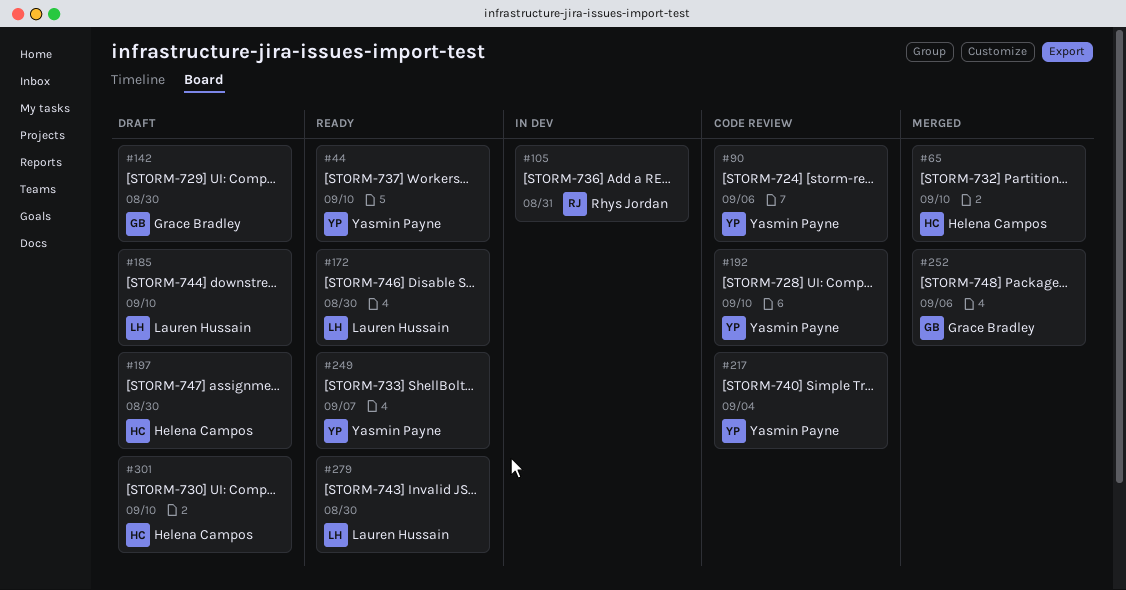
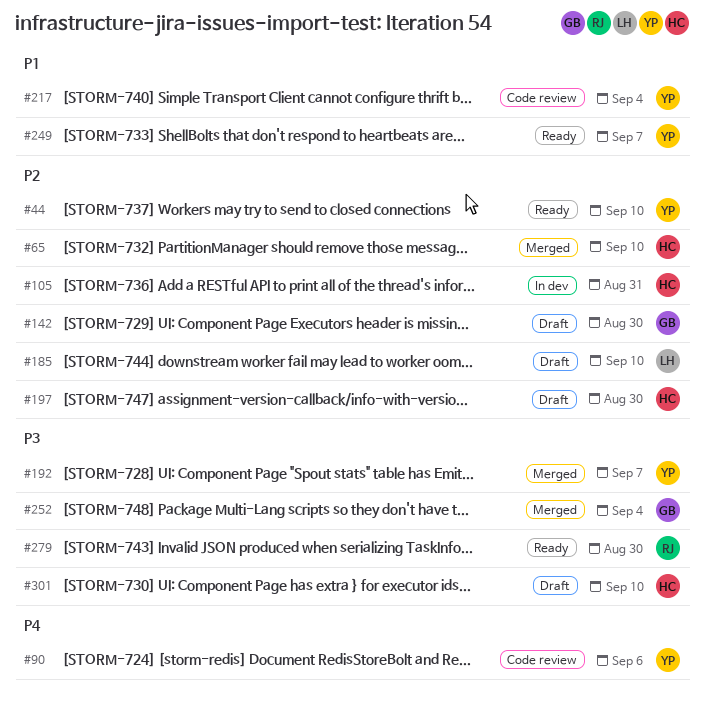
#105, owner: Rhys Jordan -> Helena Campos
#172: present -> none
#192, status: Code review -> Merged
#192, due: Sep 10 -> Sep 7
#252, due: Sep 6 -> Sep 4
#279, owner: Lauren Hussain -> Rhys Jordan

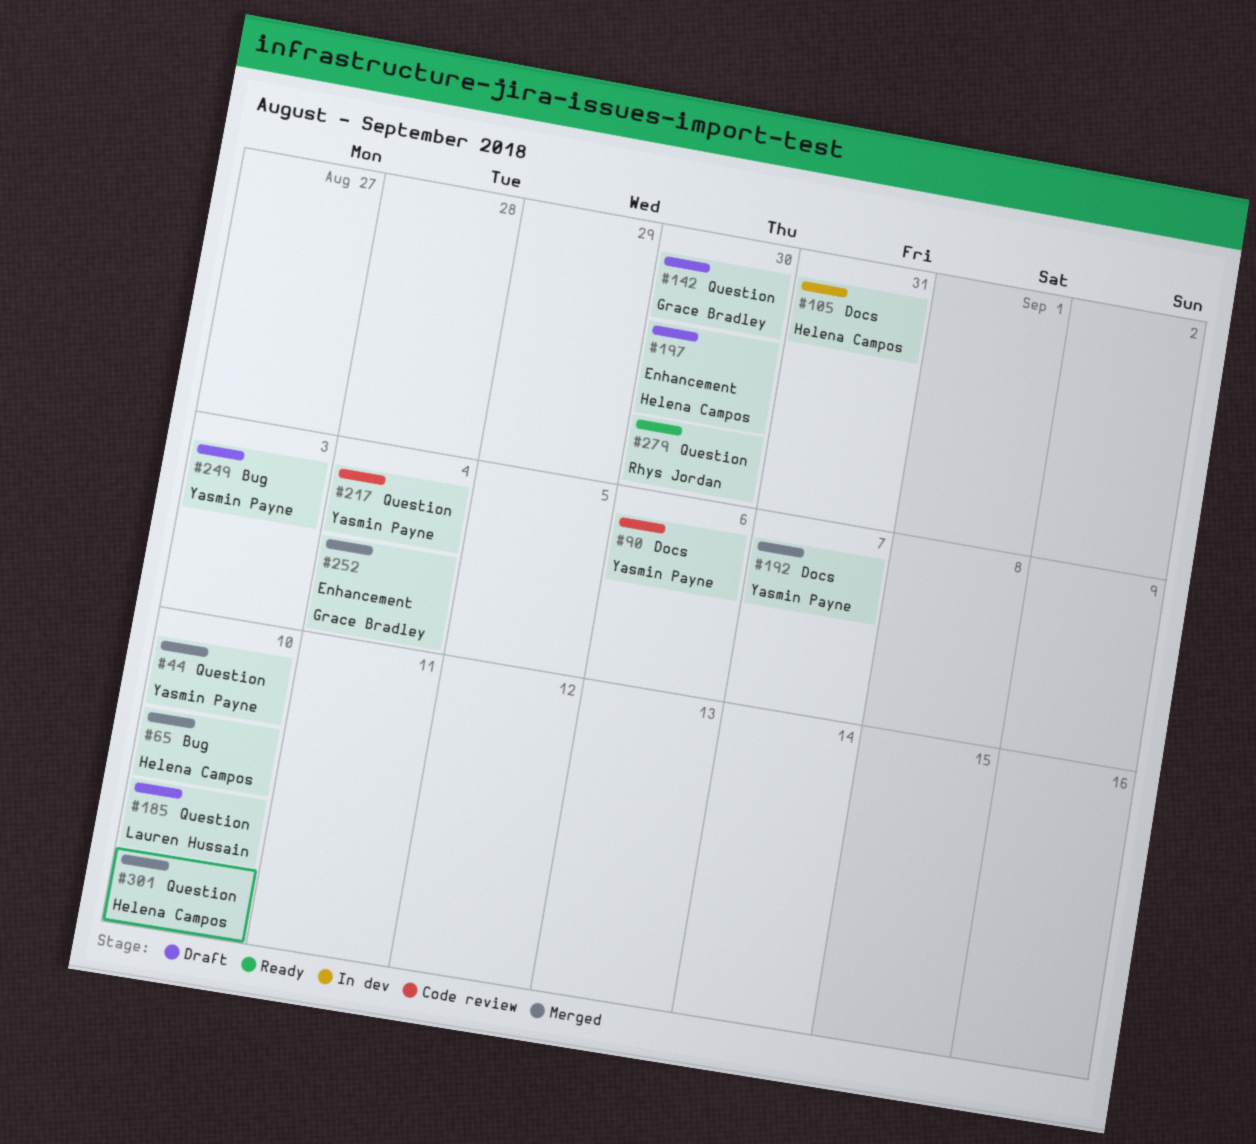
#44, status: Ready -> Merged
#249, status: Ready -> Draft
#249, due: Sep 7 -> Sep 3
#301, status: Draft -> Merged

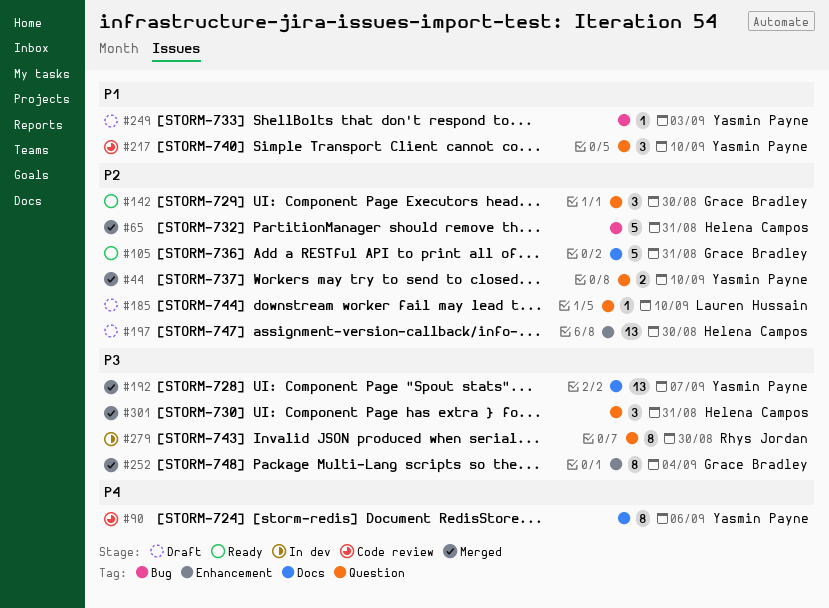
#65, due: Sep 10 -> Aug 31
#105, status: In dev -> Ready
#105, owner: Helena Campos -> Grace Bradley
#142, status: Draft -> Ready
#217, due: Sep 4 -> Sep 10
#279, status: Ready -> In dev
#301, due: Sep 10 -> Aug 31

